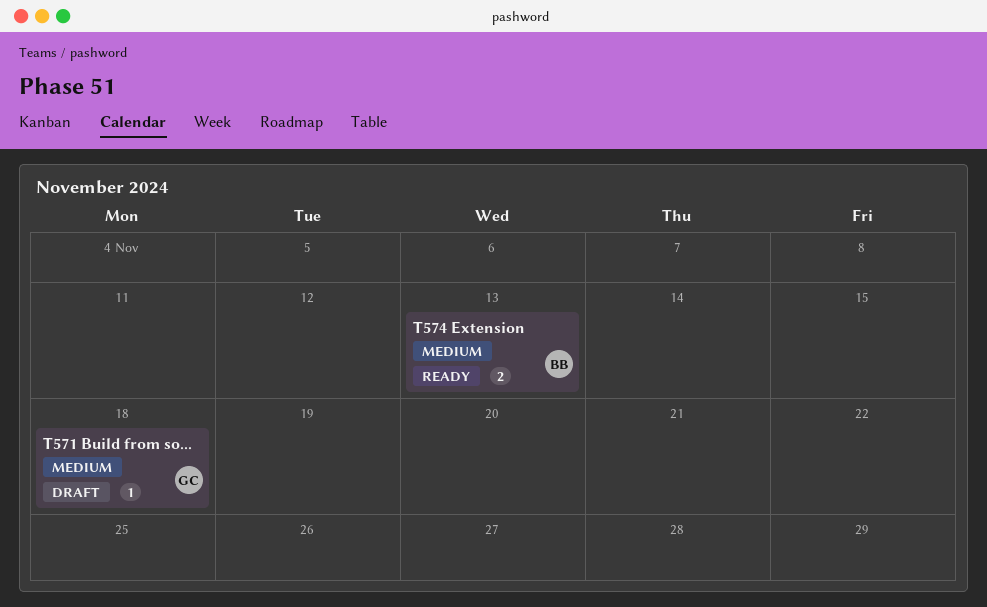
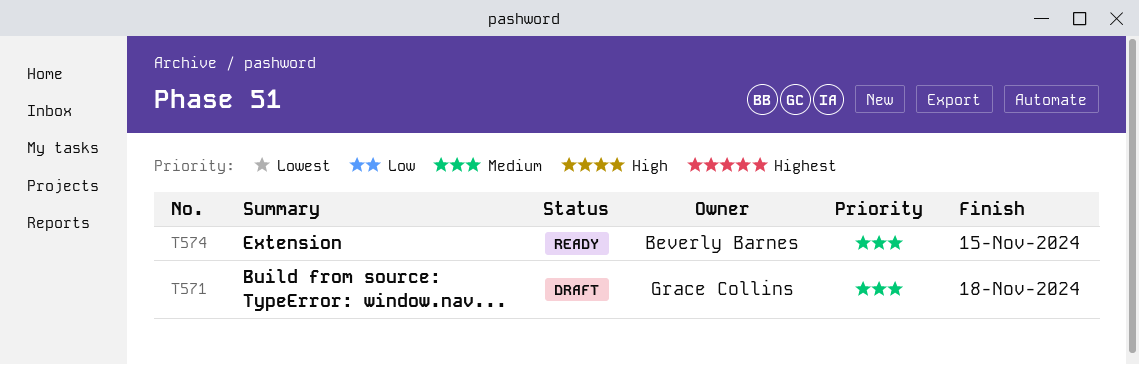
T574, due: Nov 13 -> Nov 15

